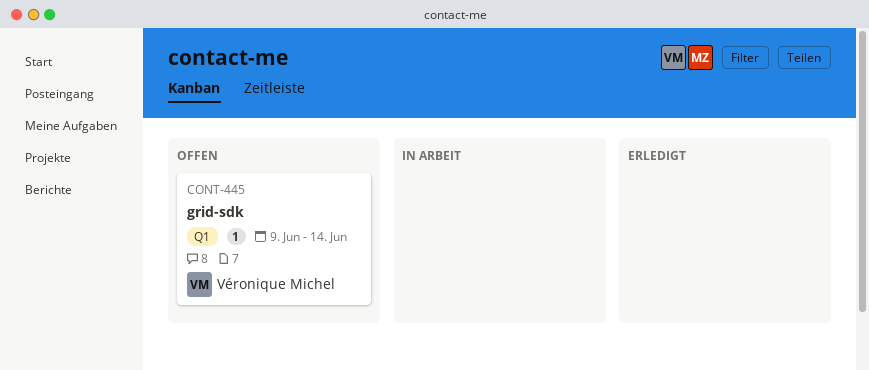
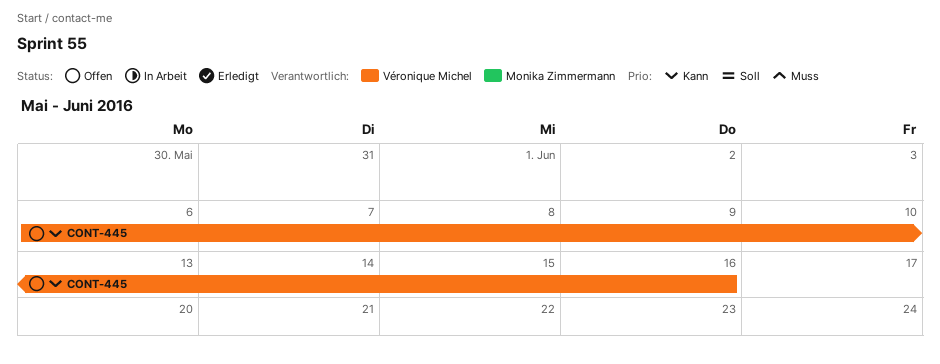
CONT-445, start: Jun 9 -> Jun 6
CONT-445, due: Jun 14 -> Jun 16

